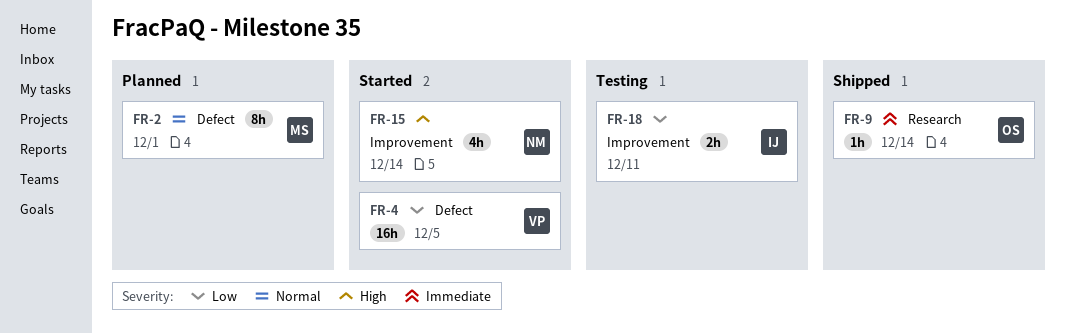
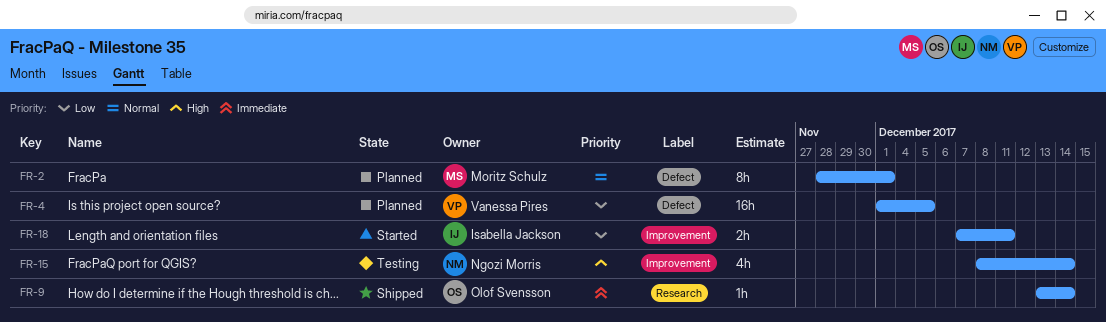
FR-4, status: Started -> Planned
FR-15, status: Started -> Testing
FR-18, status: Testing -> Started

